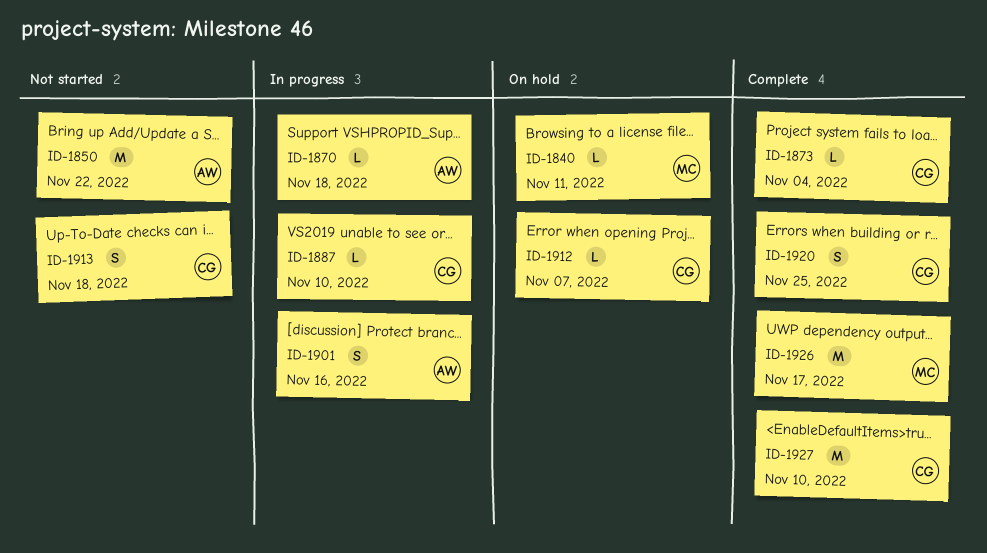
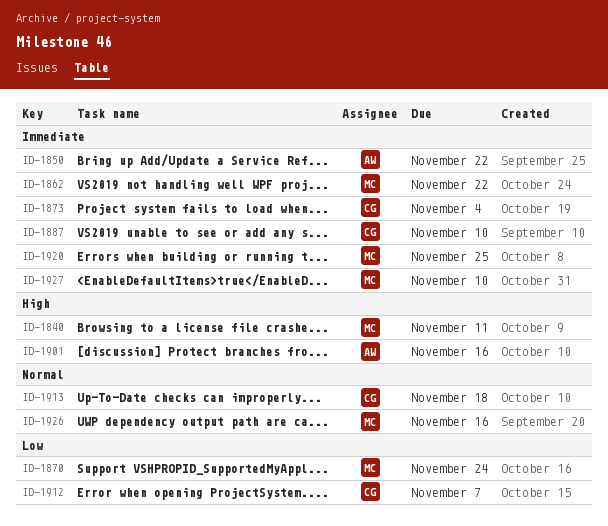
ID-1862: none -> present
ID-1870, owner: AW -> MC
ID-1870, due: Nov 18 -> Nov 24
ID-1920, owner: CG -> MC
ID-1926, due: Nov 17 -> Nov 16
ID-1927, owner: CG -> MC

